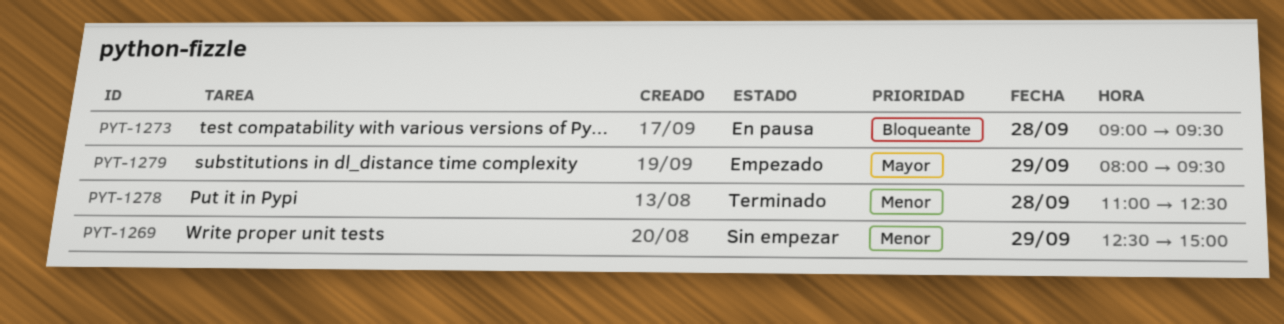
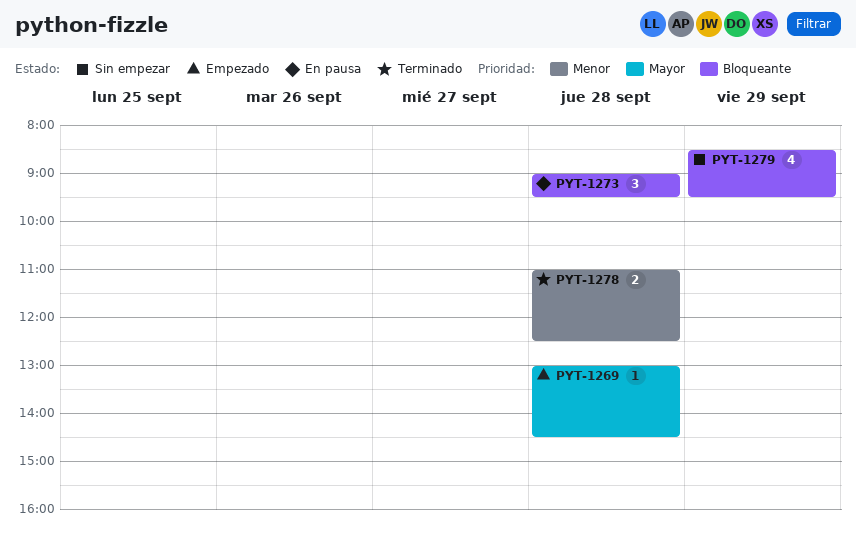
PYT-1269, status: Sin empezar -> Empezado
PYT-1269, priority: Menor -> Mayor
PYT-1269, day: Sep 29 -> Sep 28
PYT-1269, begins: 12:30 -> 13:00
PYT-1269, ends: 15:00 -> 14:30
PYT-1279, status: Empezado -> Sin empezar
PYT-1279, priority: Mayor -> Bloqueante
PYT-1279, begins: 08:00 -> 08:30

